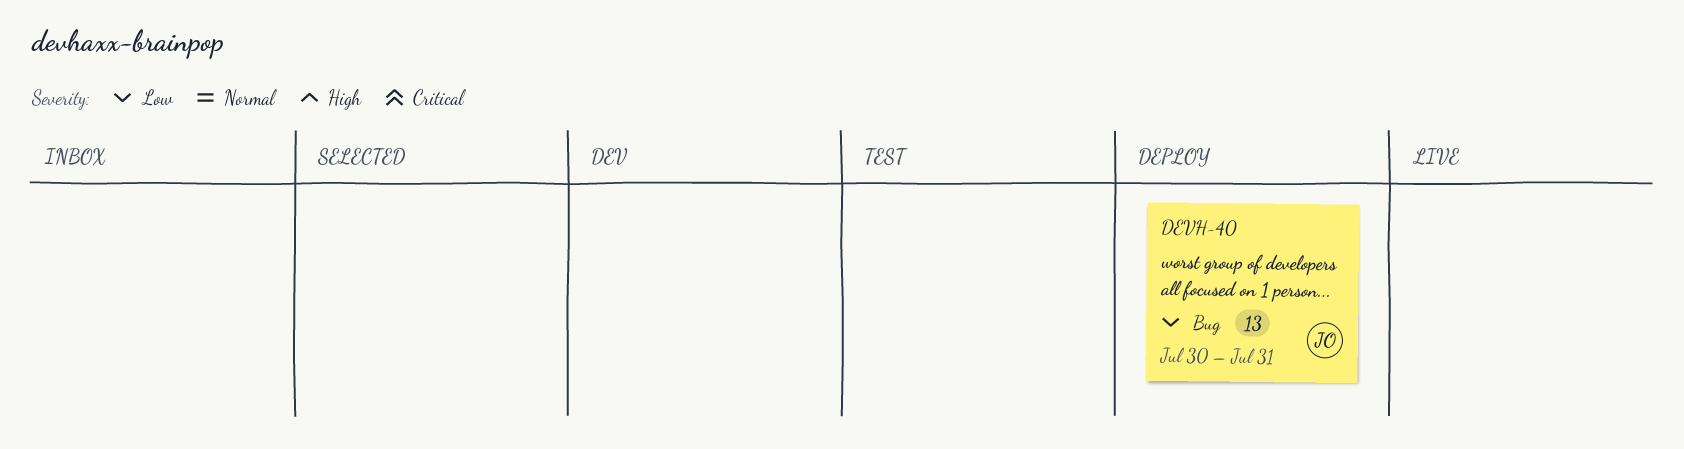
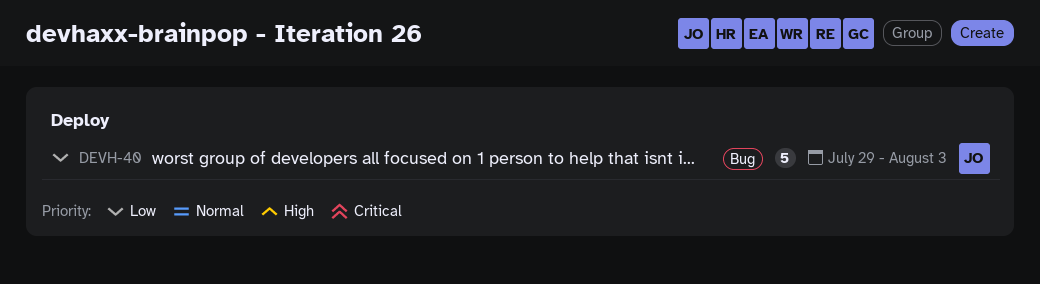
DEVH-40, estimate: 13 -> 5
DEVH-40, start: Jul 30 -> Jul 29
DEVH-40, due: Jul 31 -> Aug 3

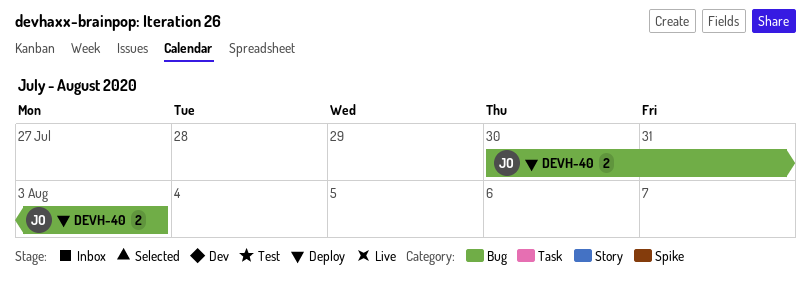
DEVH-40, estimate: 5 -> 2
DEVH-40, start: Jul 29 -> Jul 30

